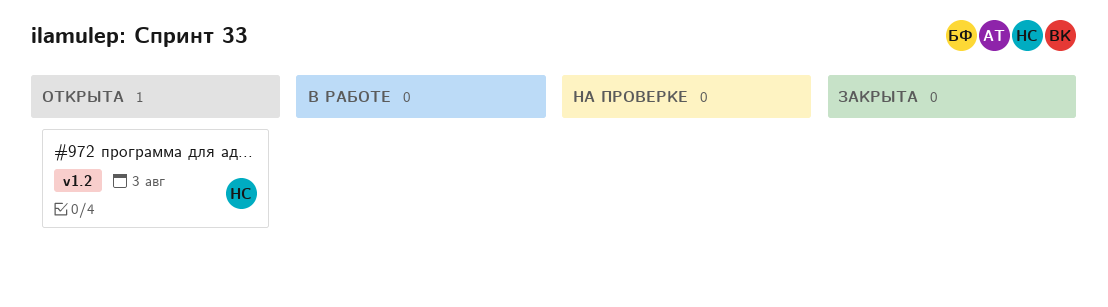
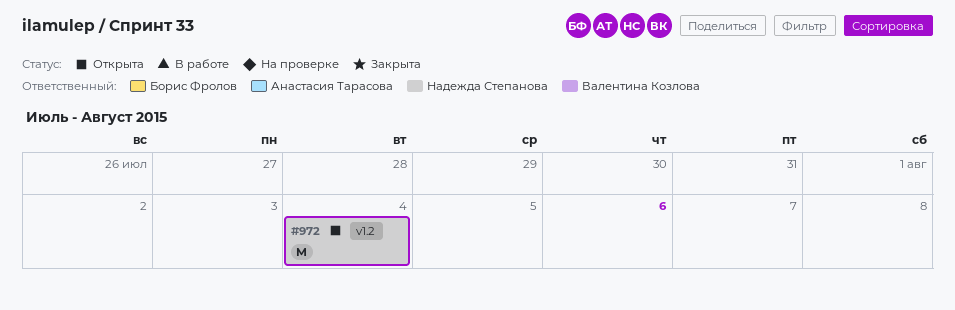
#972, due: Aug 3 -> Aug 4

